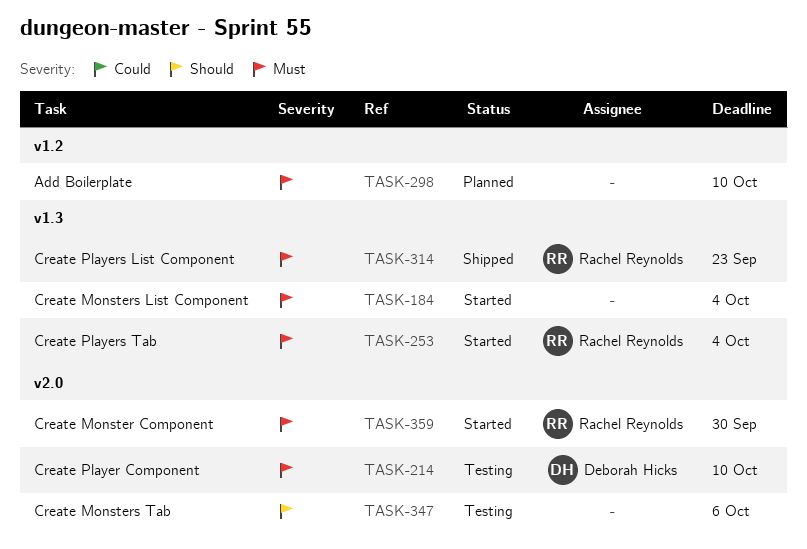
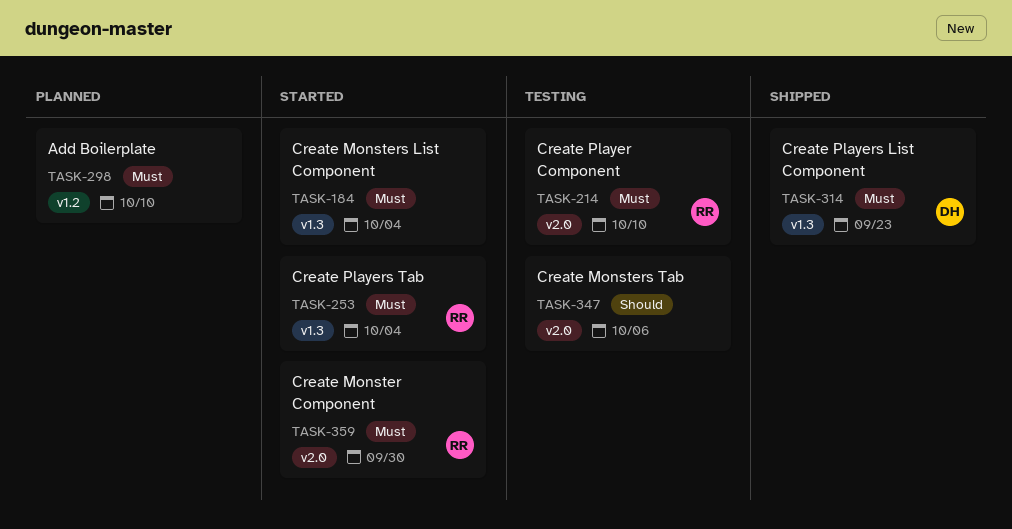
TASK-214, owner: Deborah Hicks -> Rachel Reynolds
TASK-314, owner: Rachel Reynolds -> Deborah Hicks

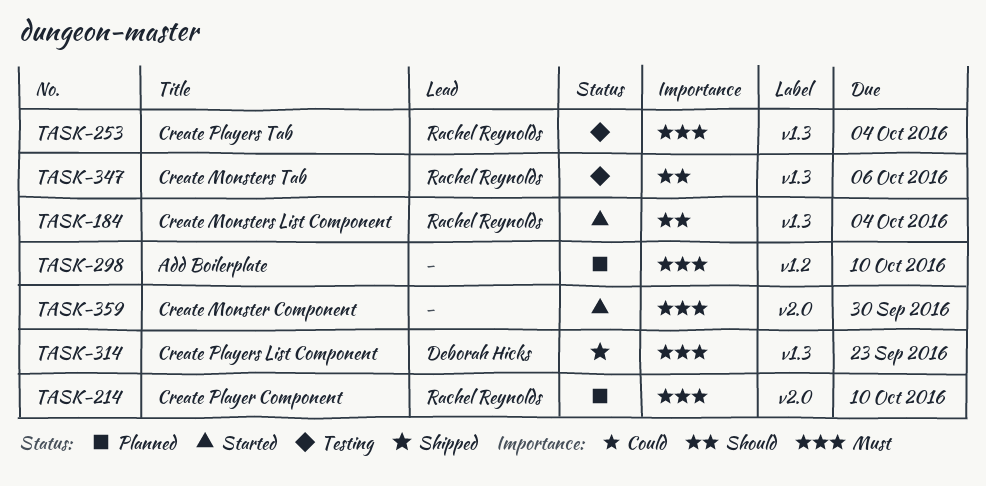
TASK-184, owner: none -> Rachel Reynolds
TASK-184, priority: Must -> Should
TASK-214, status: Testing -> Planned
TASK-253, status: Started -> Testing
TASK-347, owner: none -> Rachel Reynolds
TASK-347, label: v2.0 -> v1.3
TASK-359, owner: Rachel Reynolds -> none

